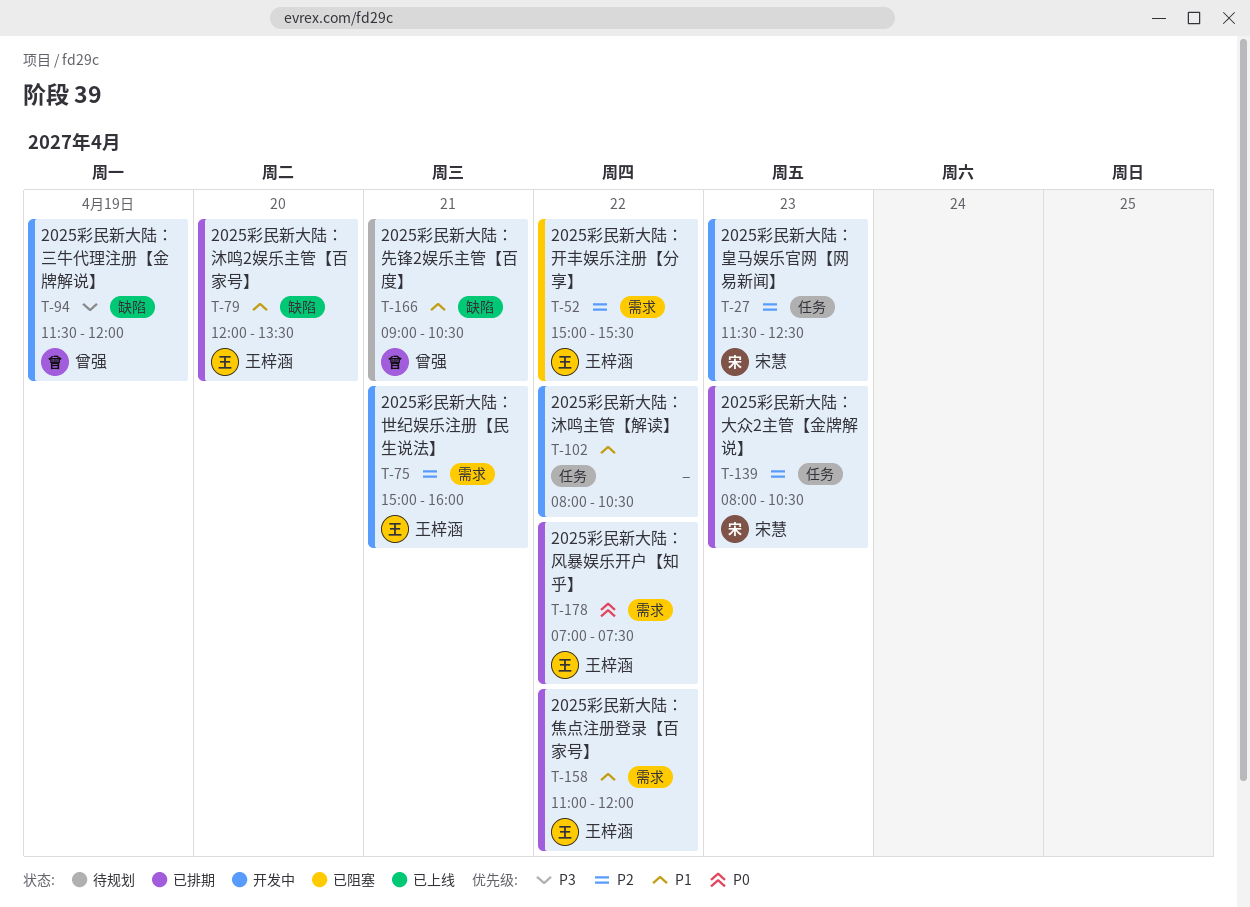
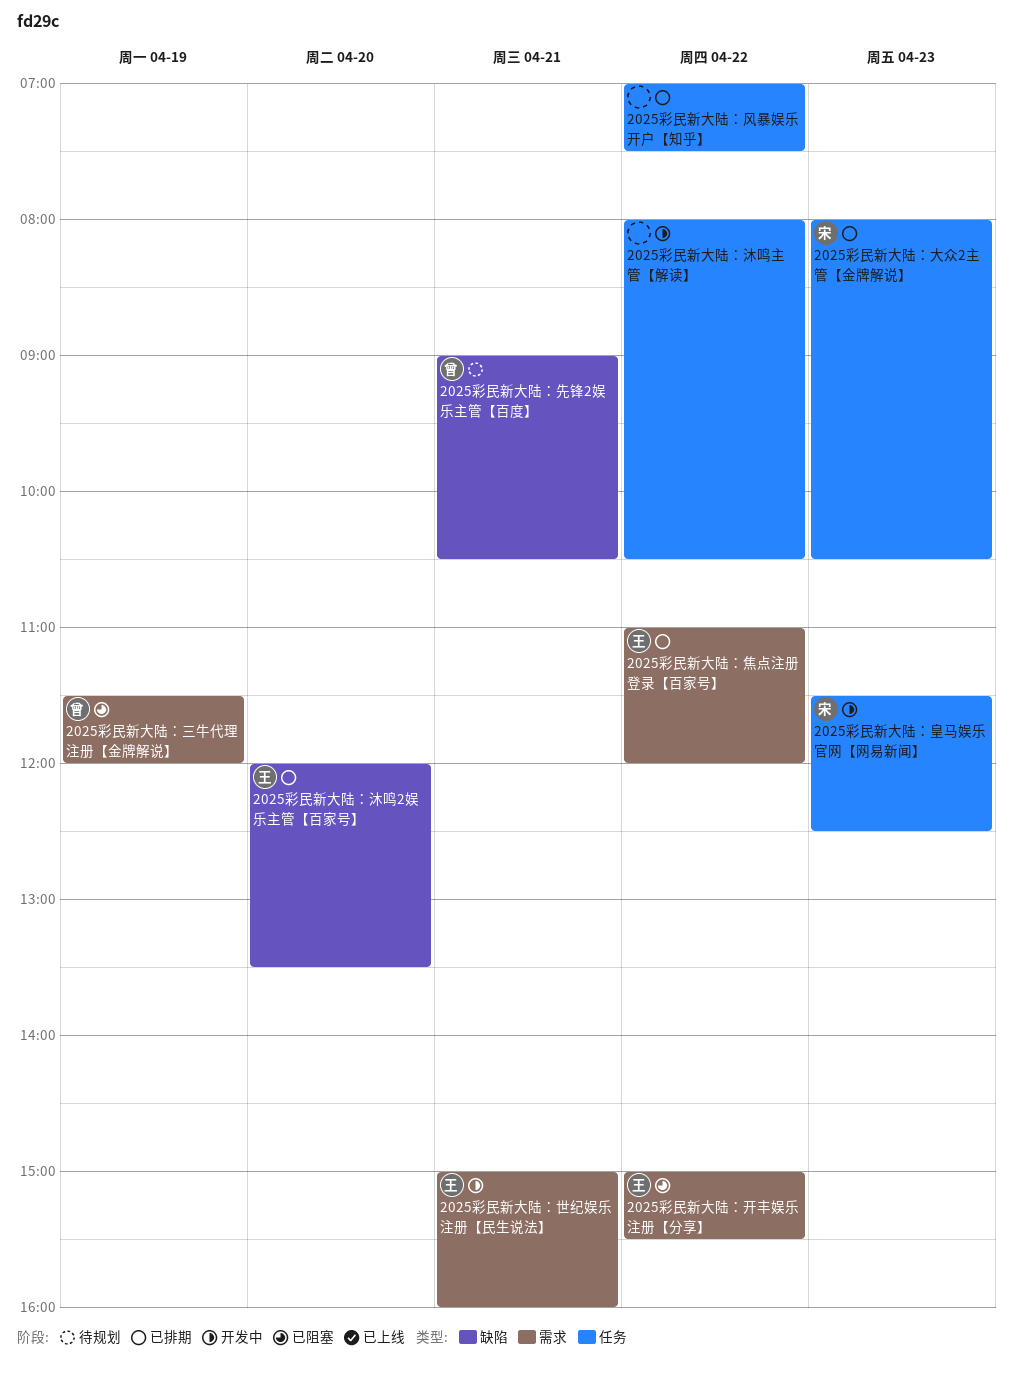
2025彩民新大陆：三牛代理注册【金牌解说】, status: 开发中 -> 已阻塞
2025彩民新大陆：三牛代理注册【金牌解说】, label: 缺陷 -> 需求
2025彩民新大陆：风暴娱乐开户【知乎】, owner: 王梓涵 -> none
2025彩民新大陆：风暴娱乐开户【知乎】, label: 需求 -> 任务

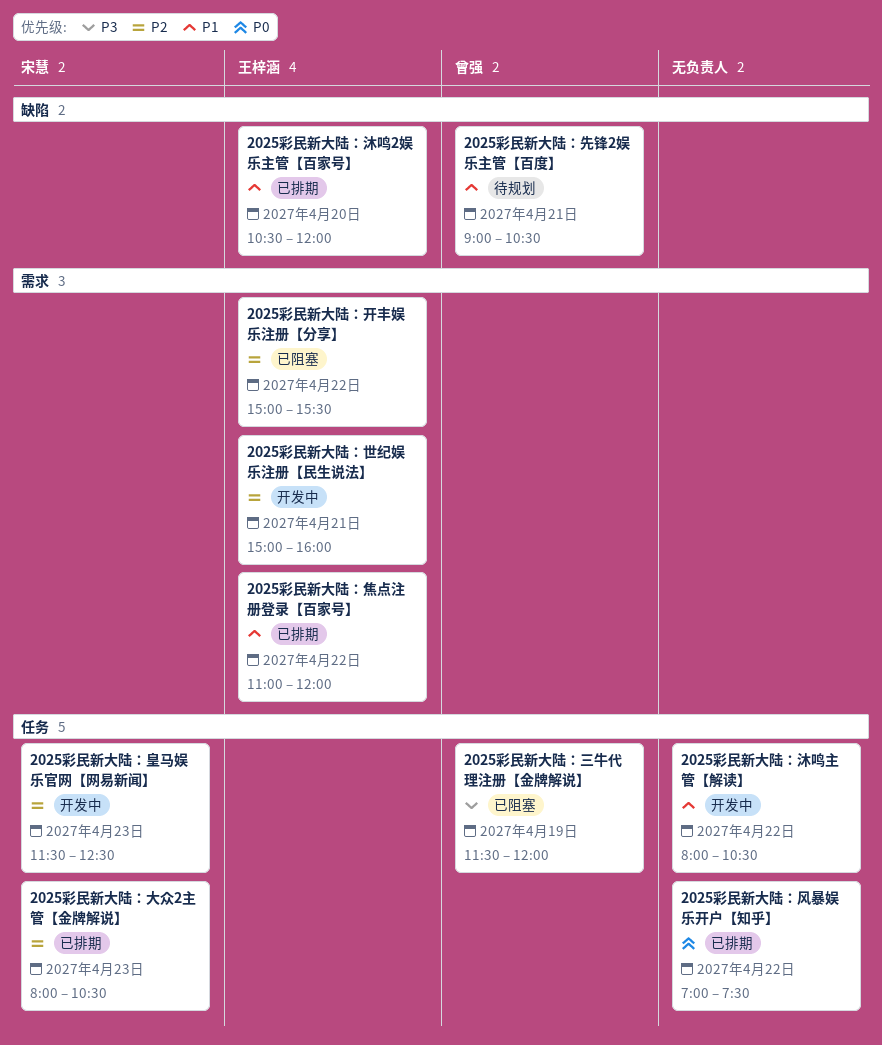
2025彩民新大陆：三牛代理注册【金牌解说】, label: 需求 -> 任务
2025彩民新大陆：沐鸣2娱乐主管【百家号】, begins: 12:00 -> 10:30
2025彩民新大陆：沐鸣2娱乐主管【百家号】, ends: 13:30 -> 12:00

